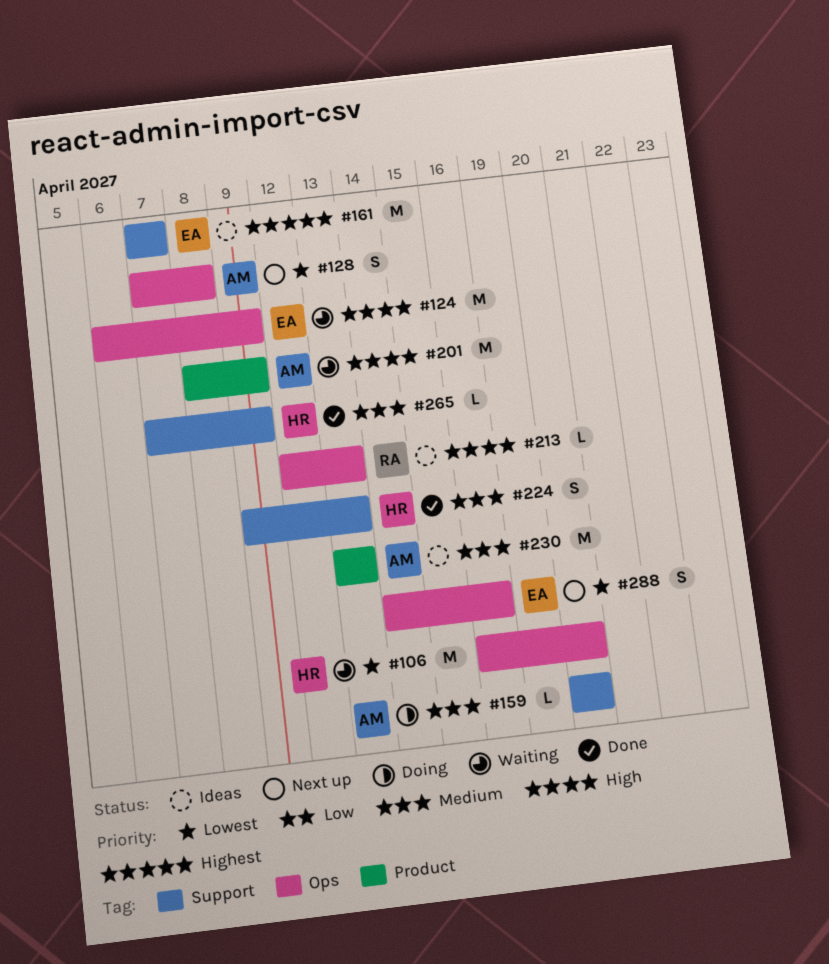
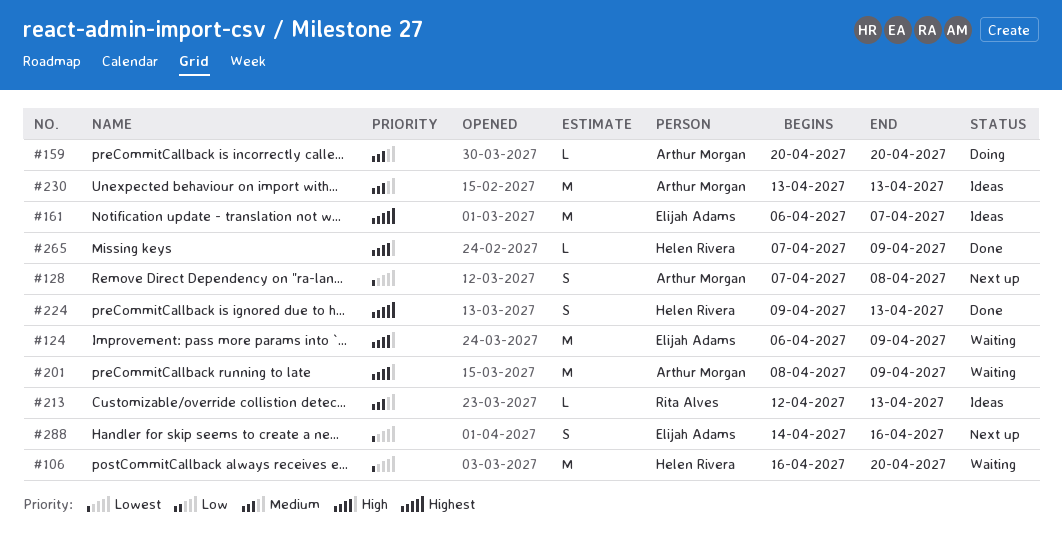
#161, start: Apr 7 -> Apr 6
#213, priority: High -> Medium
#224, priority: Medium -> Highest
#265, priority: Medium -> High

